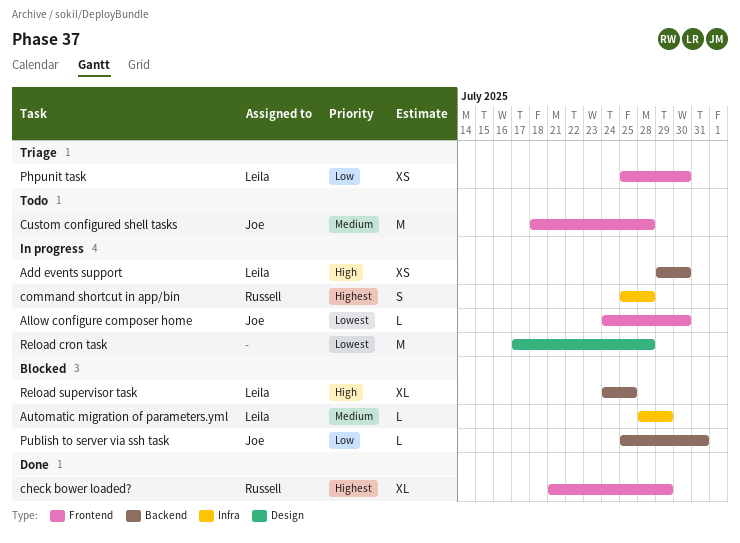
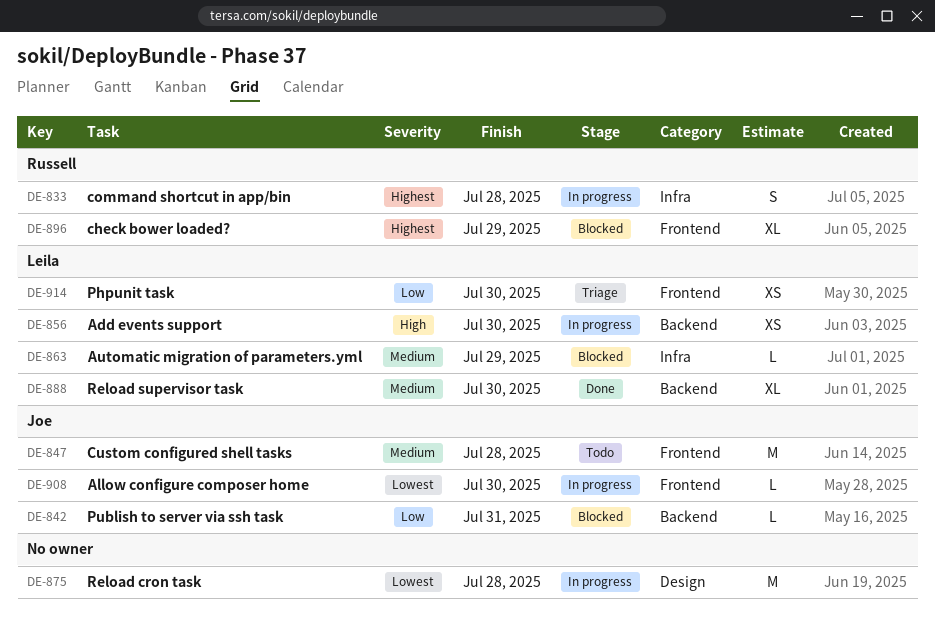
check bower loaded?, status: Done -> Blocked
Reload supervisor task, status: Blocked -> Done
Reload supervisor task, priority: High -> Medium
Reload supervisor task, due: Jul 25 -> Jul 30

